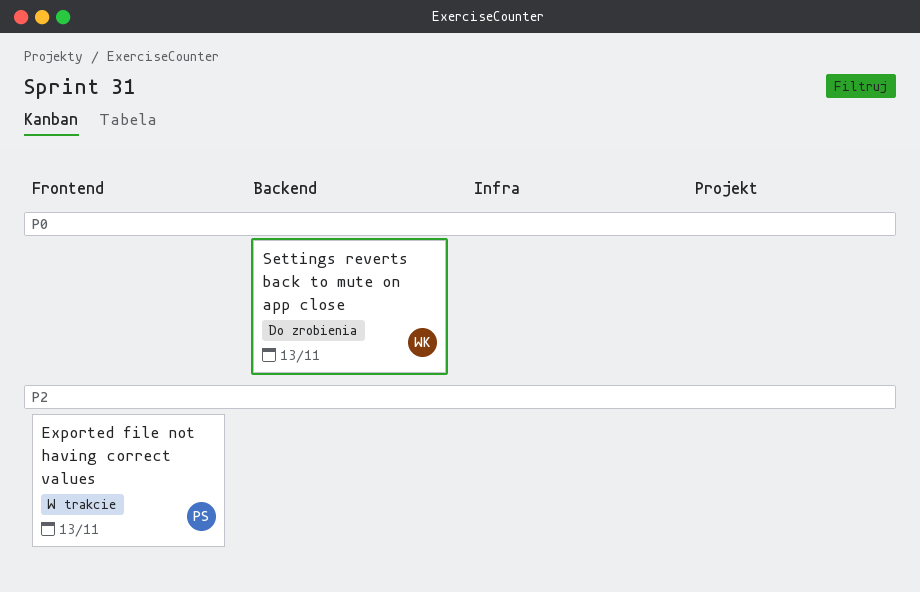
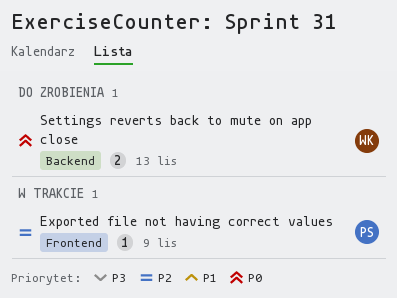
Exported file not having correct values, due: Nov 13 -> Nov 9

